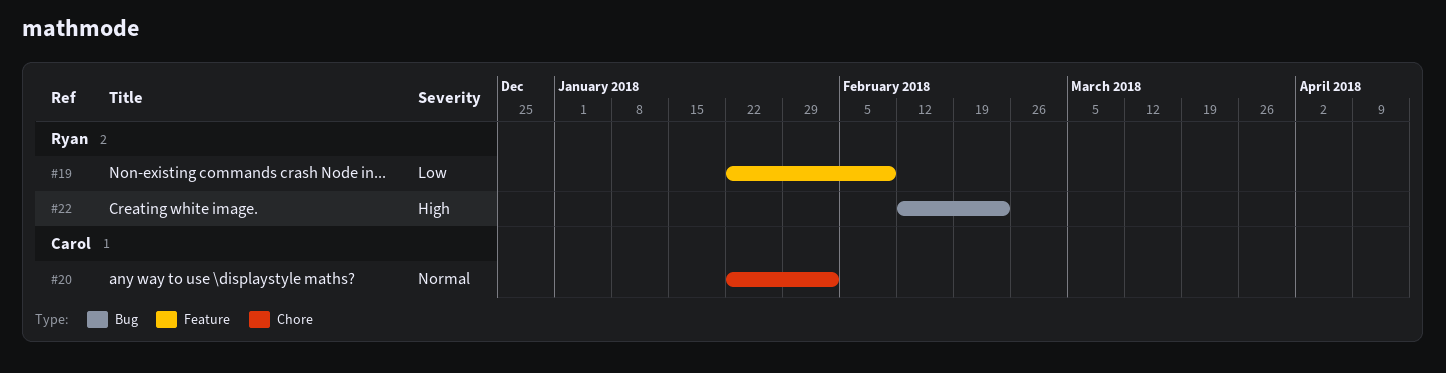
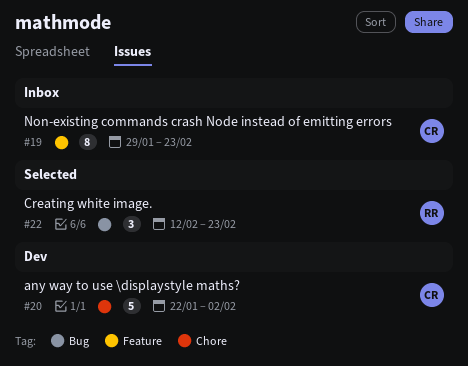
#19, owner: Ryan -> Carol
#19, start: Jan 22 -> Jan 29
#19, due: Feb 9 -> Feb 23

